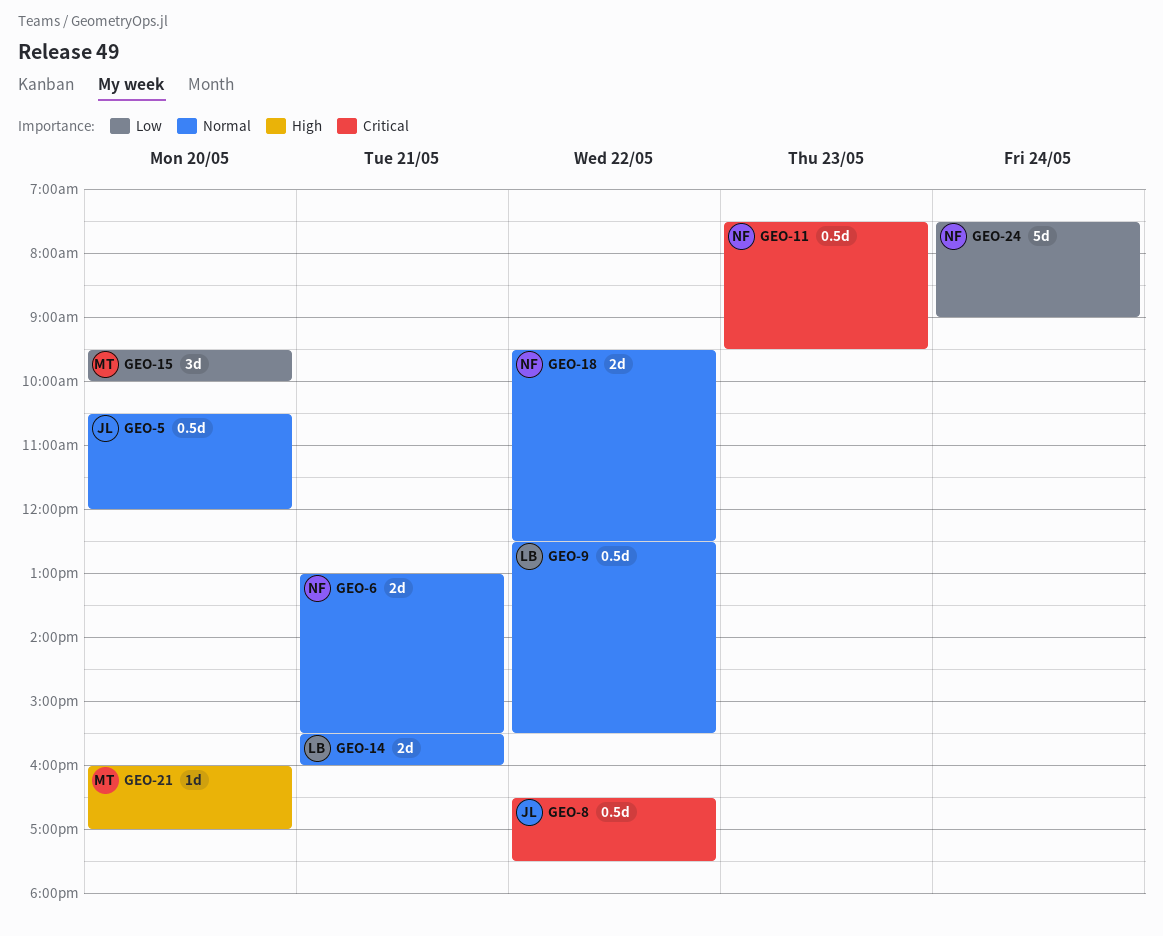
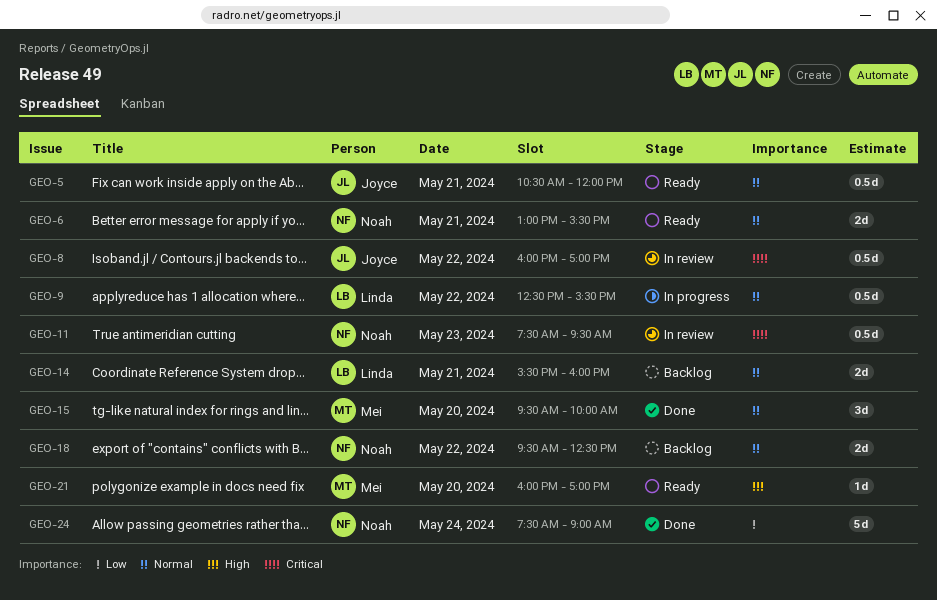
GEO-5, day: May 20 -> May 21
GEO-8, begins: 16:30 -> 16:00
GEO-8, ends: 17:30 -> 17:00
GEO-15, priority: Low -> Normal

